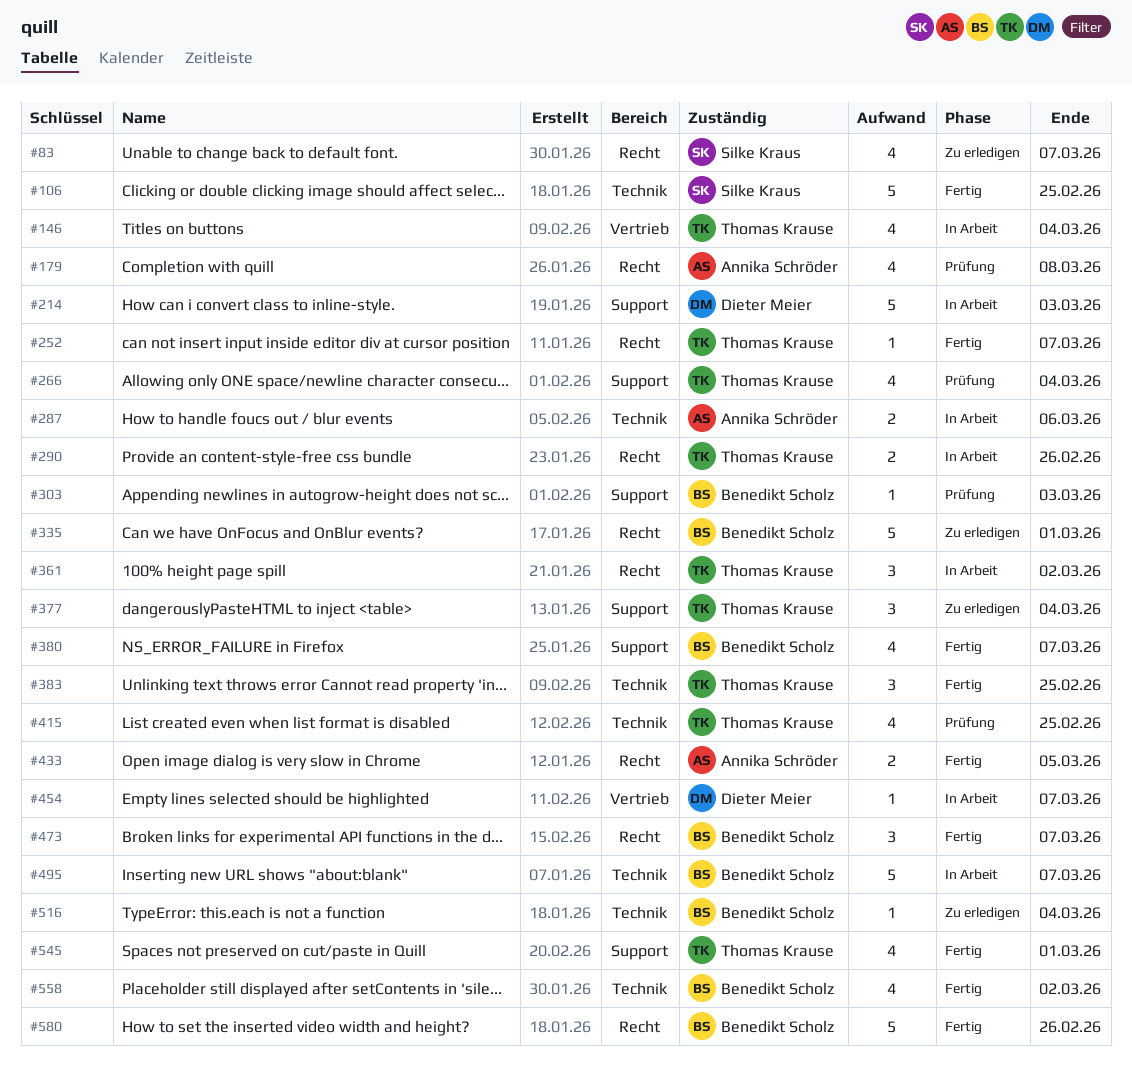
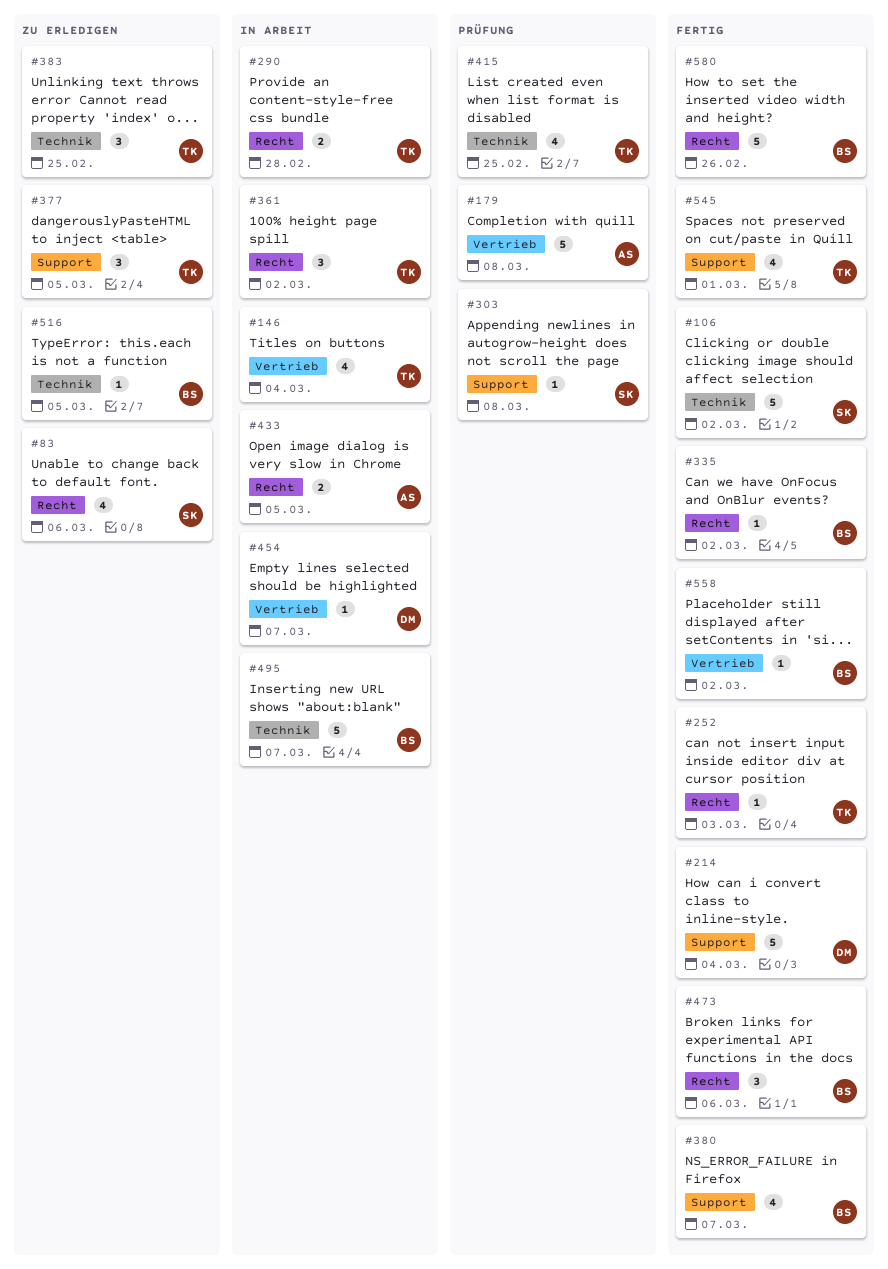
#83, due: Mar 7 -> Mar 6
#106, due: Feb 25 -> Mar 2
#179, label: Recht -> Vertrieb
#179, estimate: 4 -> 5
#214, status: In Arbeit -> Fertig
#214, due: Mar 3 -> Mar 4
#252, due: Mar 7 -> Mar 3
#266: present -> none
#287: present -> none
#290, due: Feb 26 -> Feb 28
#303, owner: Benedikt Scholz -> Silke Kraus
#303, due: Mar 3 -> Mar 8
#335, status: Zu erledigen -> Fertig
#335, estimate: 5 -> 1
#335, due: Mar 1 -> Mar 2
#377, due: Mar 4 -> Mar 5
#383, status: Fertig -> Zu erledigen
#433, status: Fertig -> In Arbeit
#473, due: Mar 7 -> Mar 6
#516, due: Mar 4 -> Mar 5
#558, label: Technik -> Vertrieb
#558, estimate: 4 -> 1

